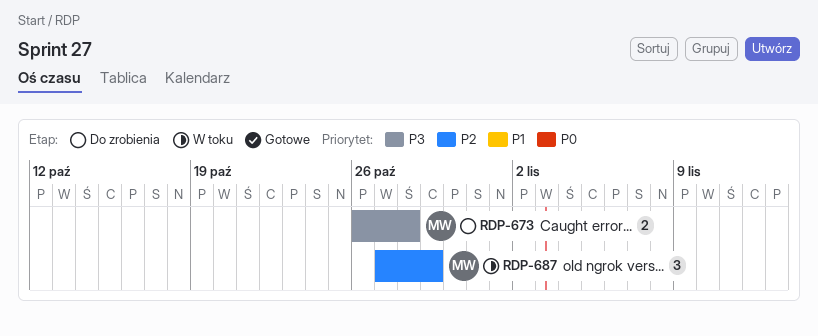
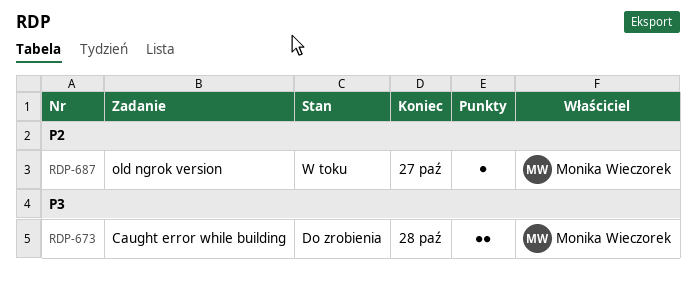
RDP-687, estimate: 3 -> 1
RDP-687, due: Oct 29 -> Oct 27

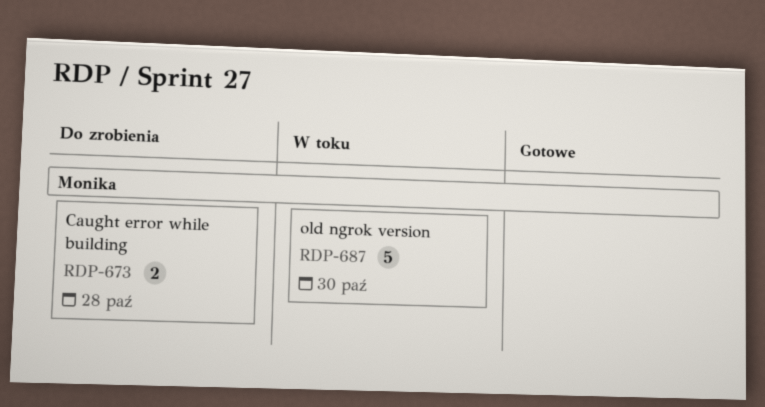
RDP-687, estimate: 1 -> 5
RDP-687, due: Oct 27 -> Oct 30

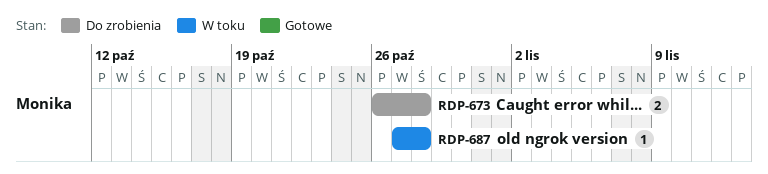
RDP-687, estimate: 5 -> 1
RDP-687, due: Oct 30 -> Oct 28

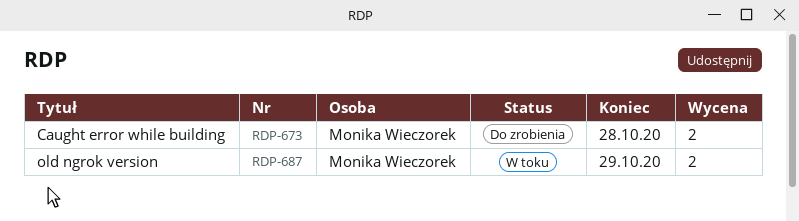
RDP-687, estimate: 1 -> 2
RDP-687, due: Oct 28 -> Oct 29

